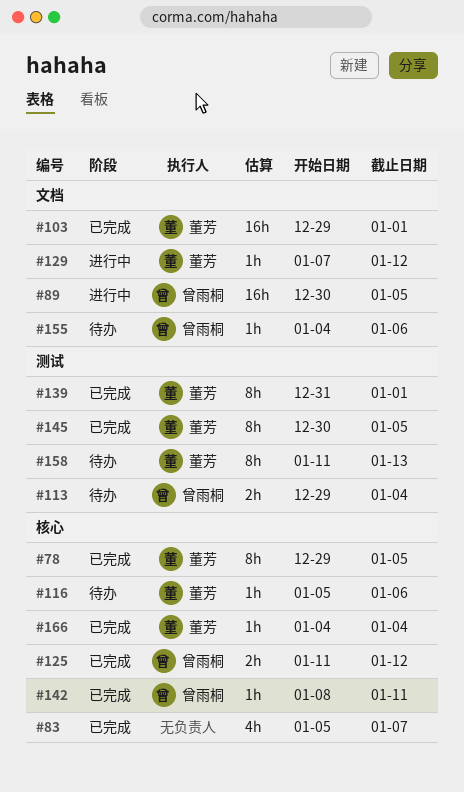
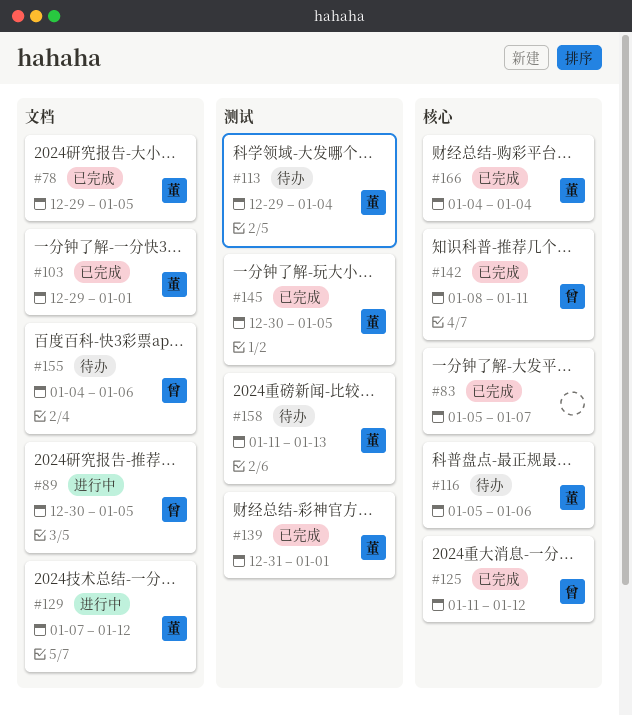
#78, label: 核心 -> 文档
#113, owner: 曾雨桐 -> 董芳

